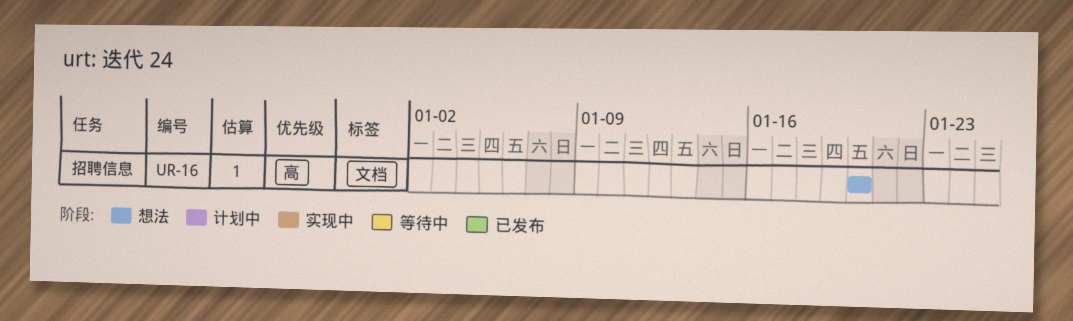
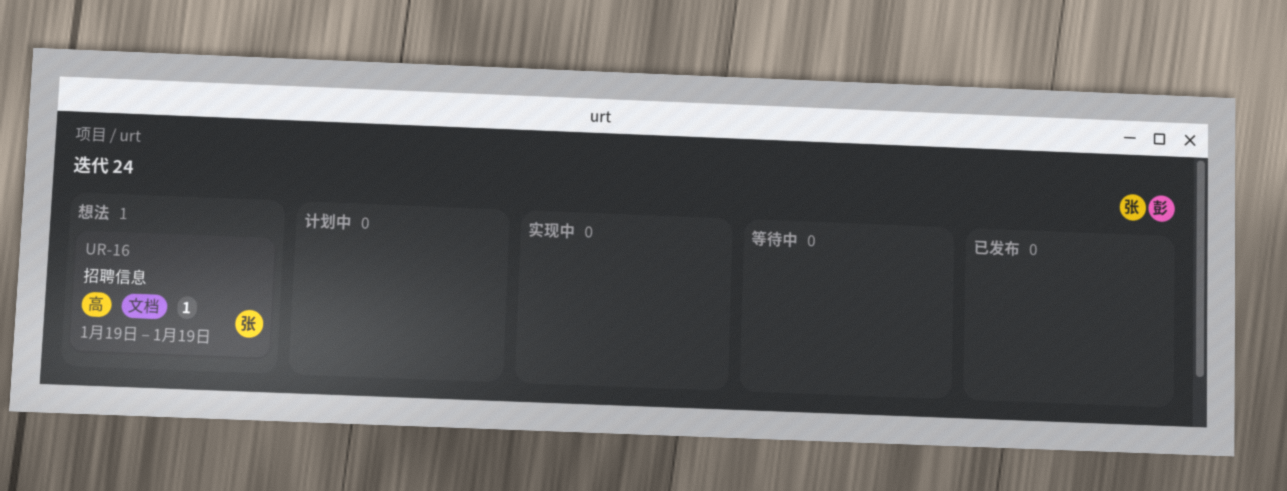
UR-16, start: Jan 20 -> Jan 19
UR-16, due: Jan 20 -> Jan 19

